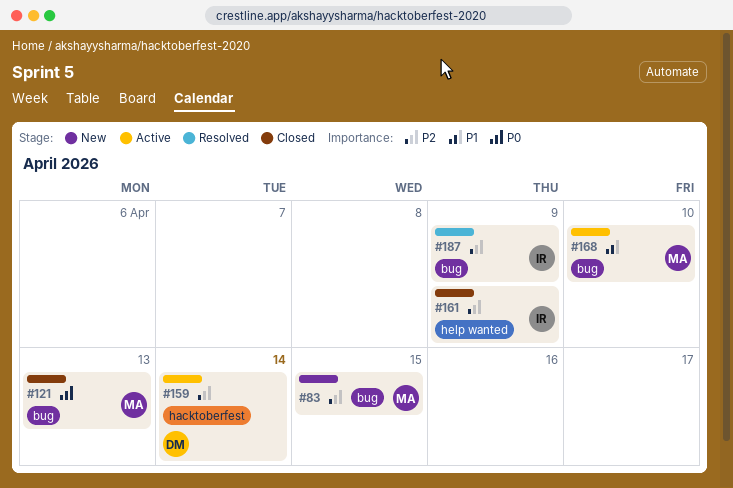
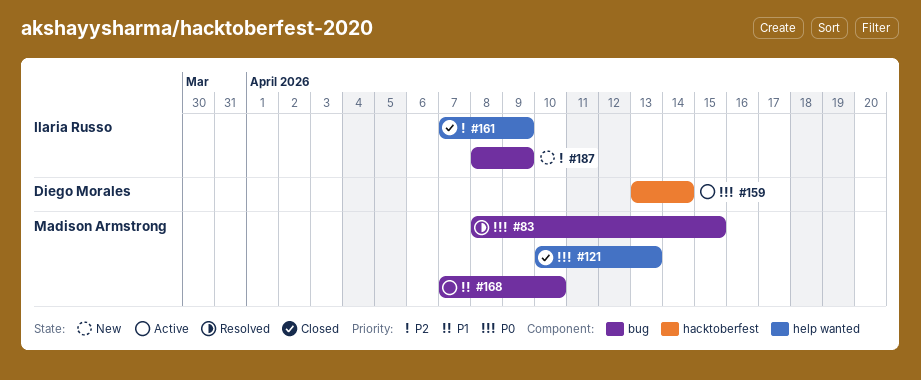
#83, status: New -> Resolved
#83, priority: P2 -> P0
#121, label: bug -> help wanted
#159, priority: P2 -> P0
#187, status: Resolved -> New

